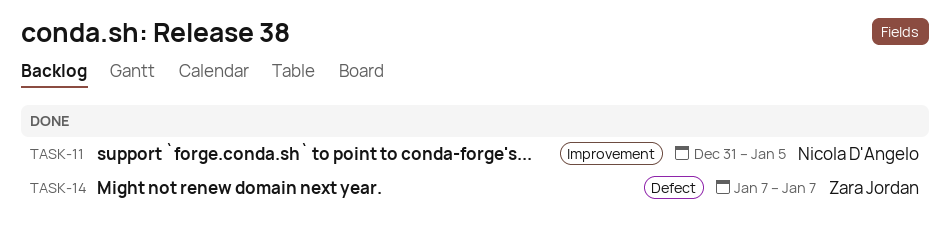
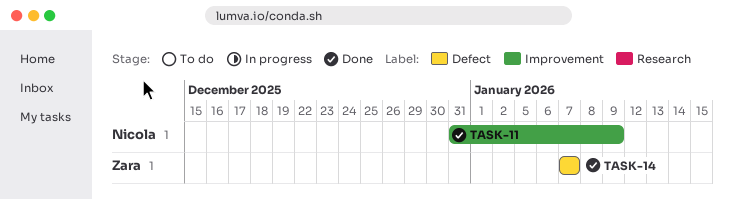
TASK-11, due: Jan 5 -> Jan 9

